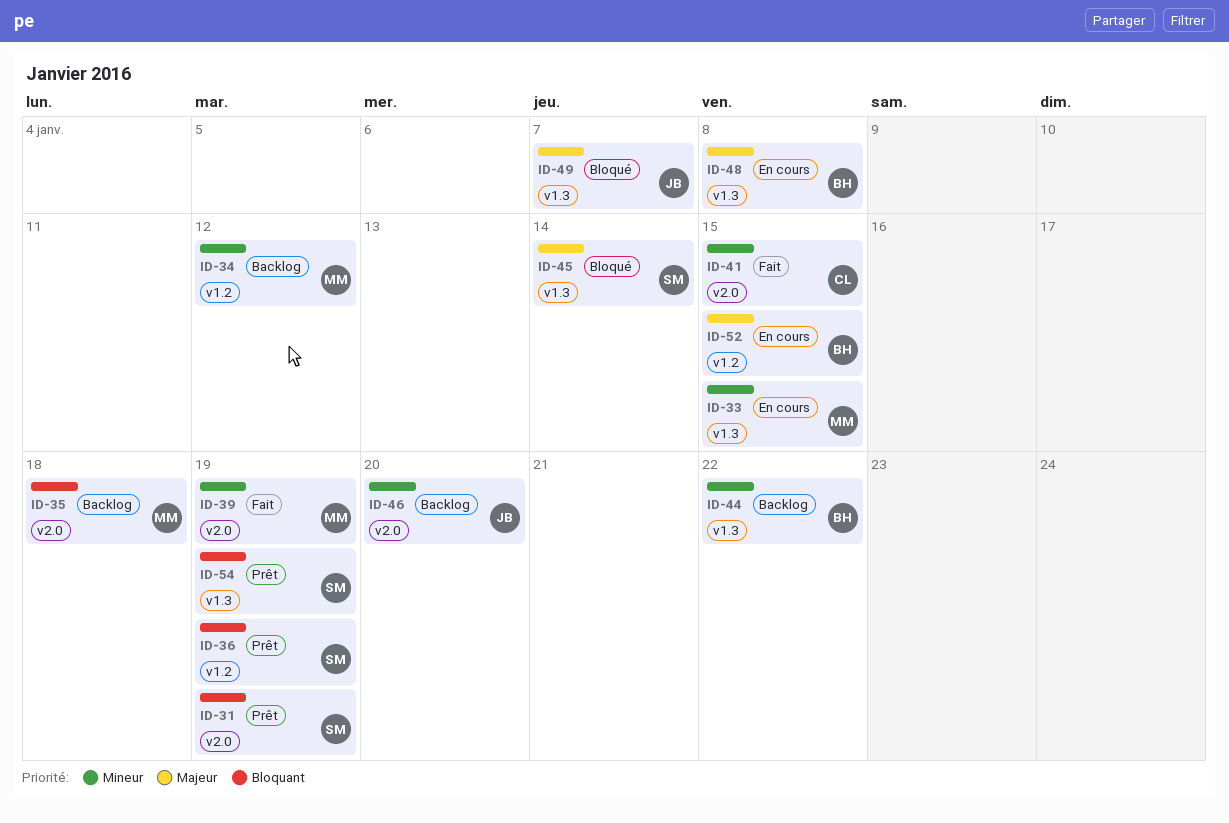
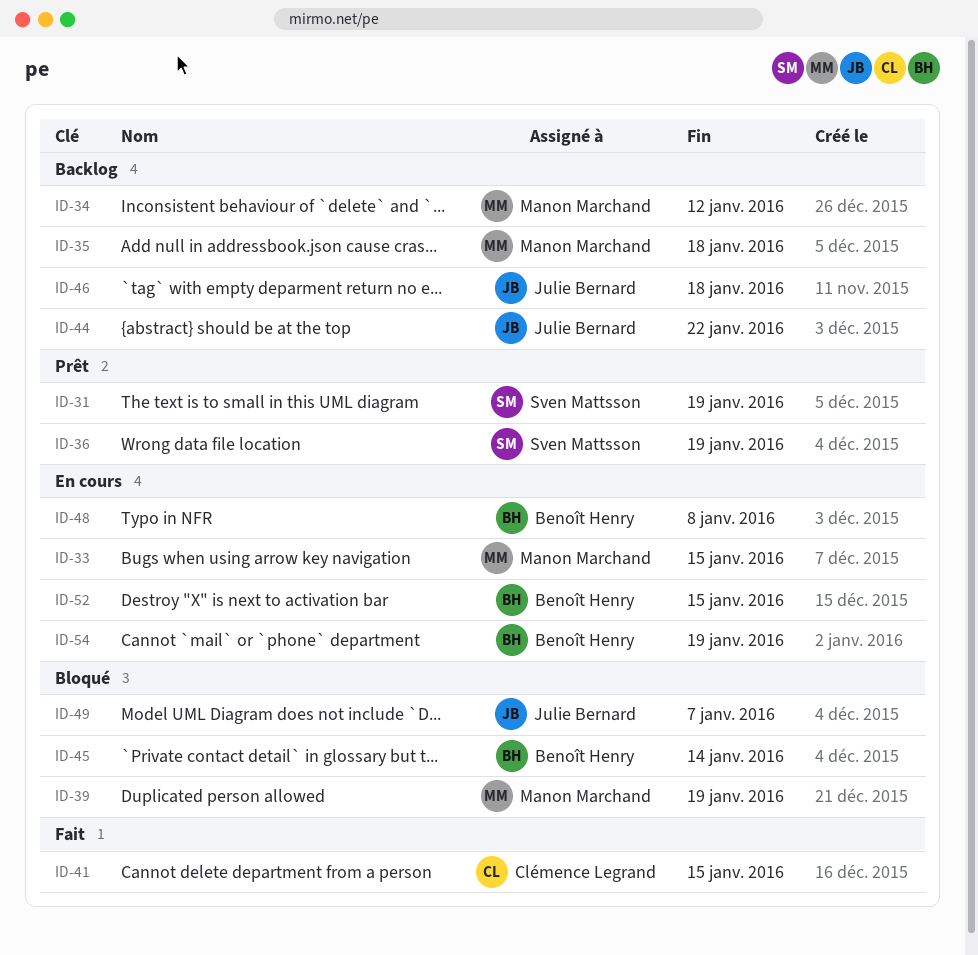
ID-39, status: Fait -> Bloqué
ID-44, owner: Benoît Henry -> Julie Bernard
ID-45, owner: Sven Mattsson -> Benoît Henry
ID-46, due: Jan 20 -> Jan 18
ID-54, status: Prêt -> En cours
ID-54, owner: Sven Mattsson -> Benoît Henry

